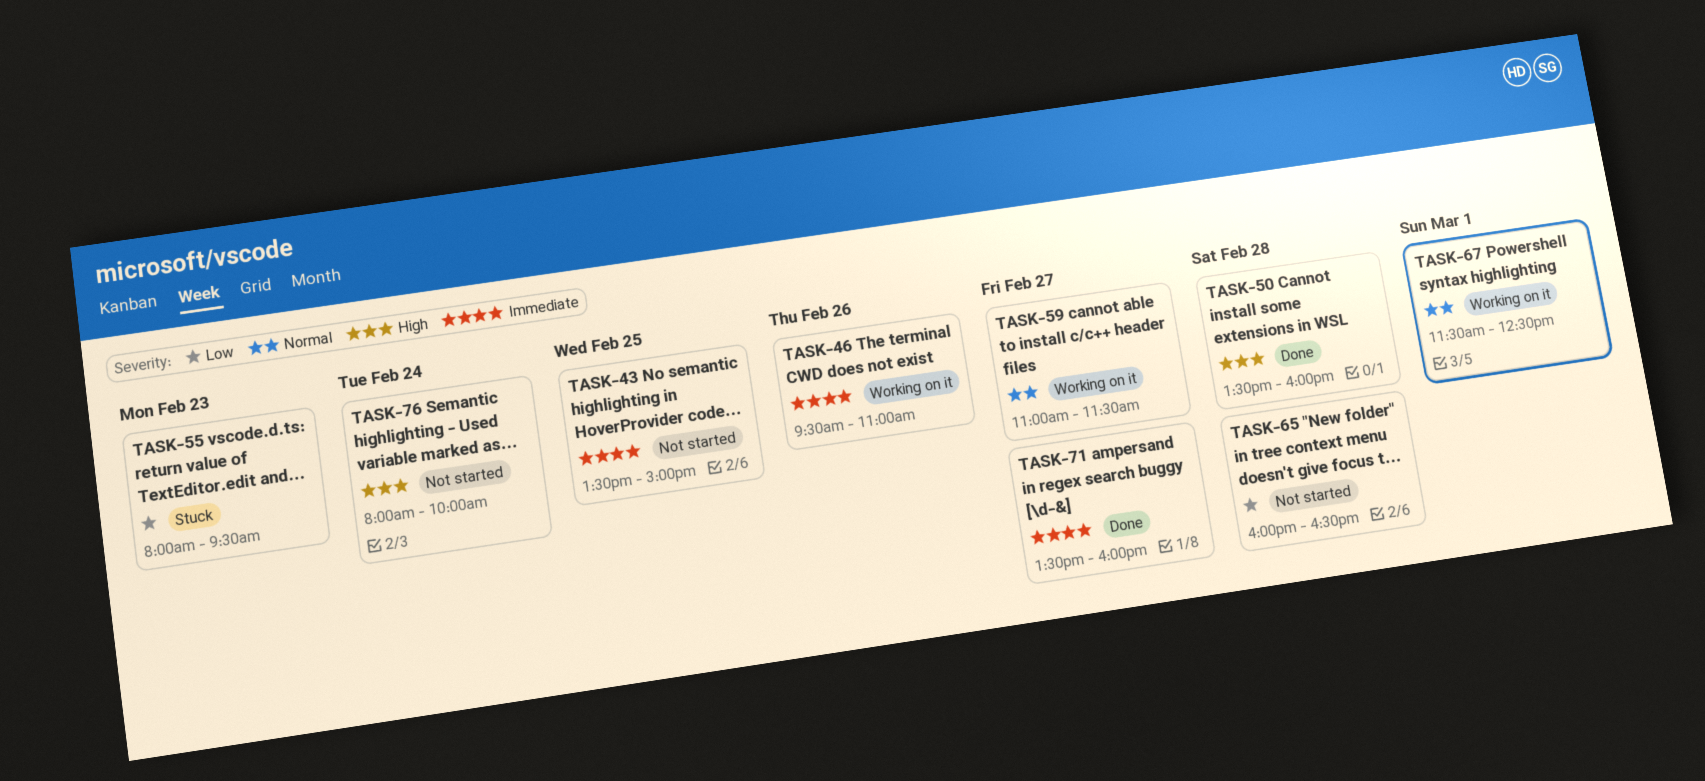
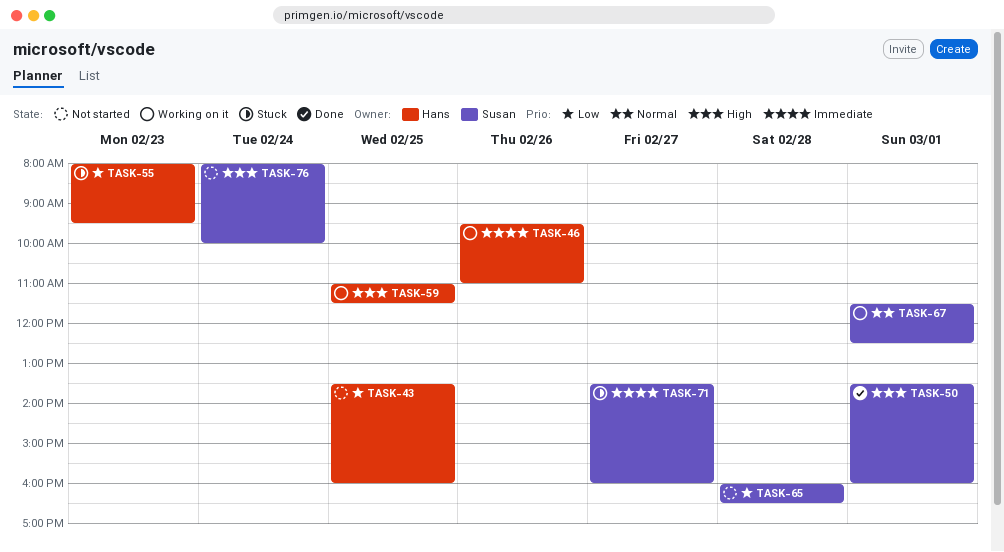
TASK-43, priority: Immediate -> Low
TASK-43, ends: 15:00 -> 16:00
TASK-50, day: Feb 28 -> Mar 1
TASK-59, priority: Normal -> High
TASK-59, day: Feb 27 -> Feb 25
TASK-71, status: Done -> Stuck

